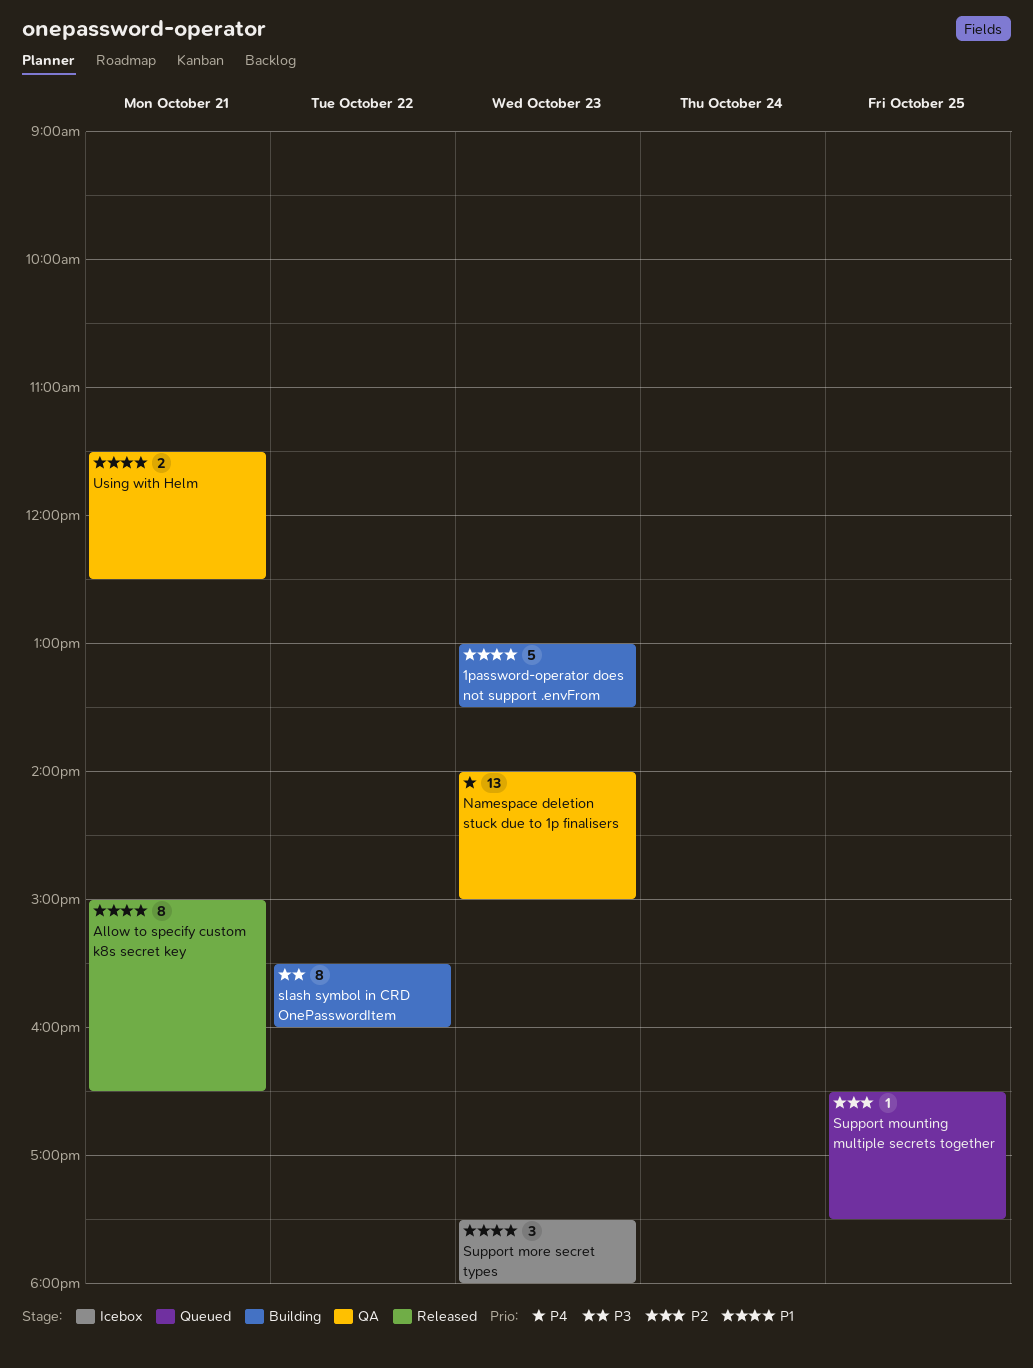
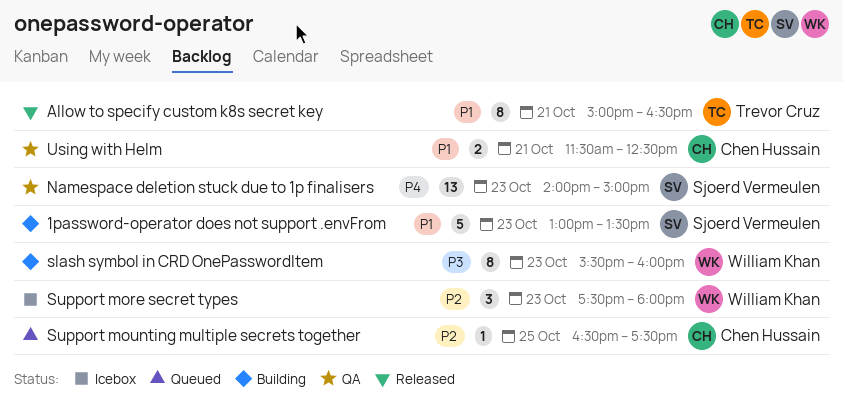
slash symbol in CRD OnePasswordItem, day: Oct 22 -> Oct 23
Support more secret types, priority: P1 -> P2

